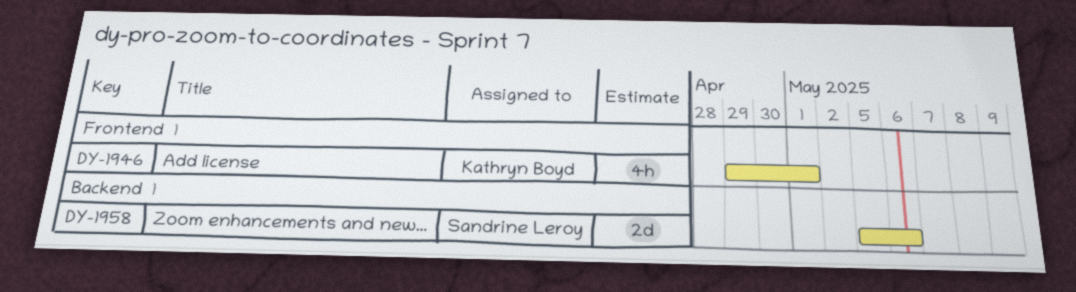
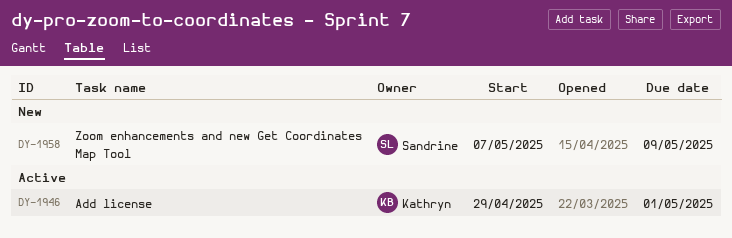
DY-1958, start: May 5 -> May 7
DY-1958, due: May 6 -> May 9

